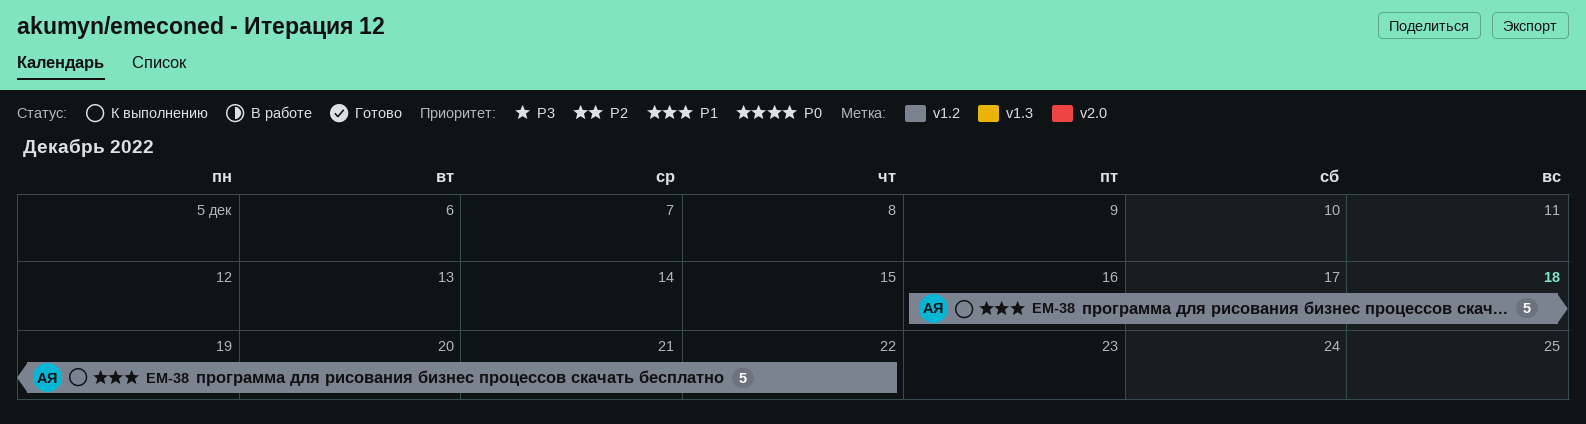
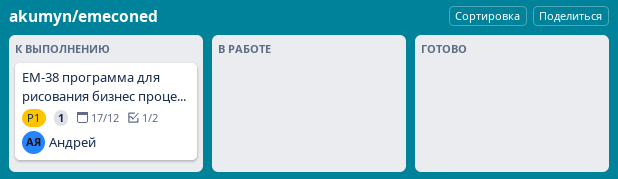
EM-38, estimate: 5 -> 1
EM-38, due: Dec 22 -> Dec 17

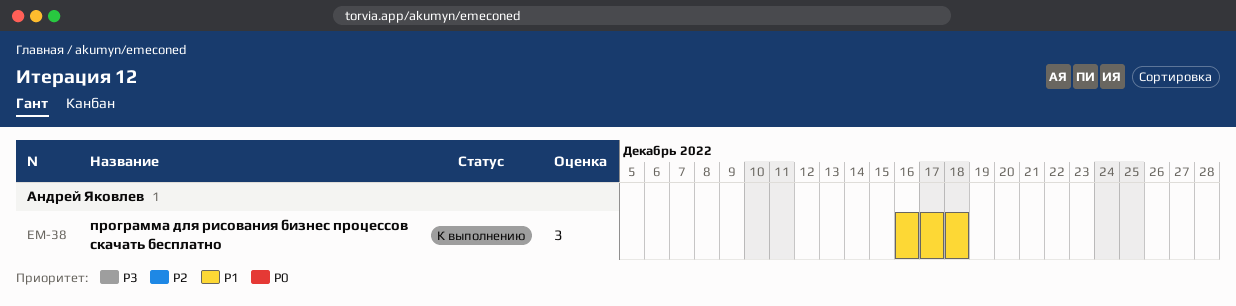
EM-38, estimate: 1 -> 3
EM-38, due: Dec 17 -> Dec 18

